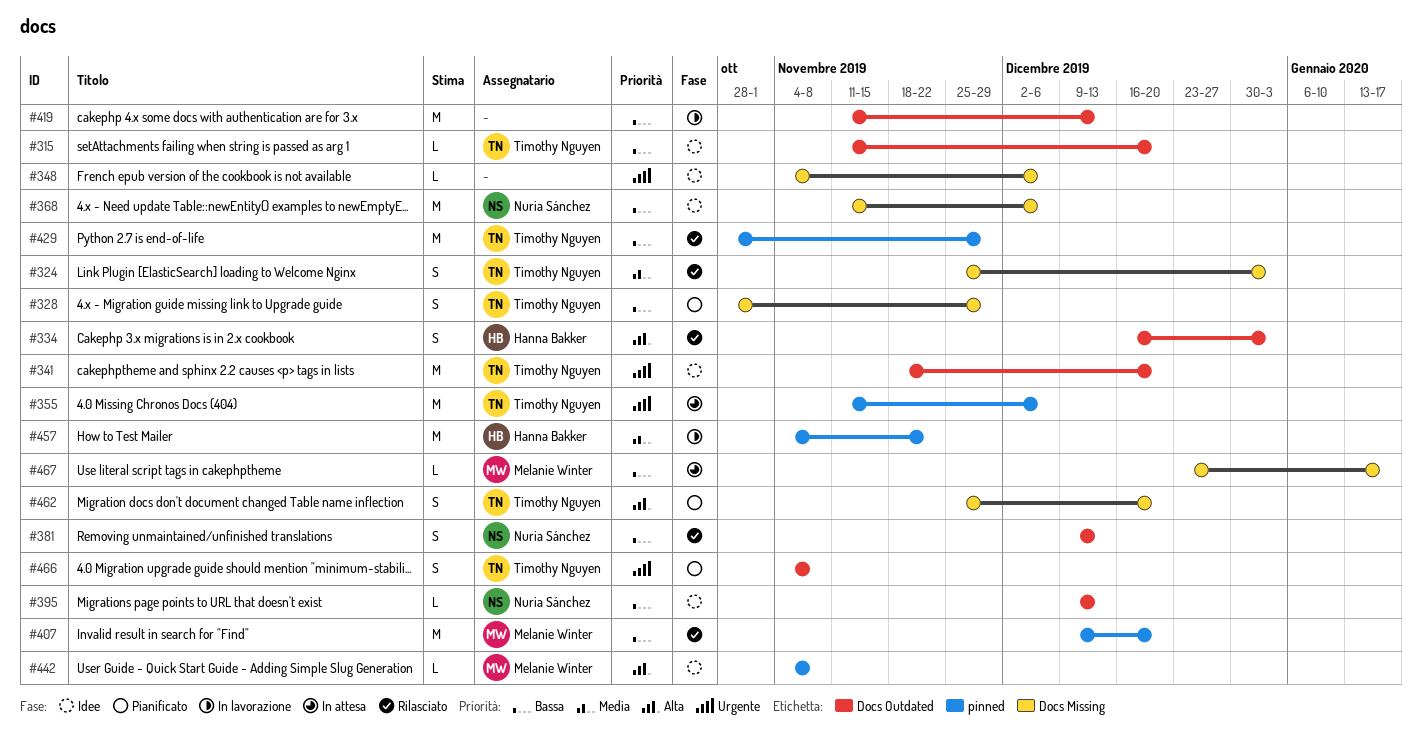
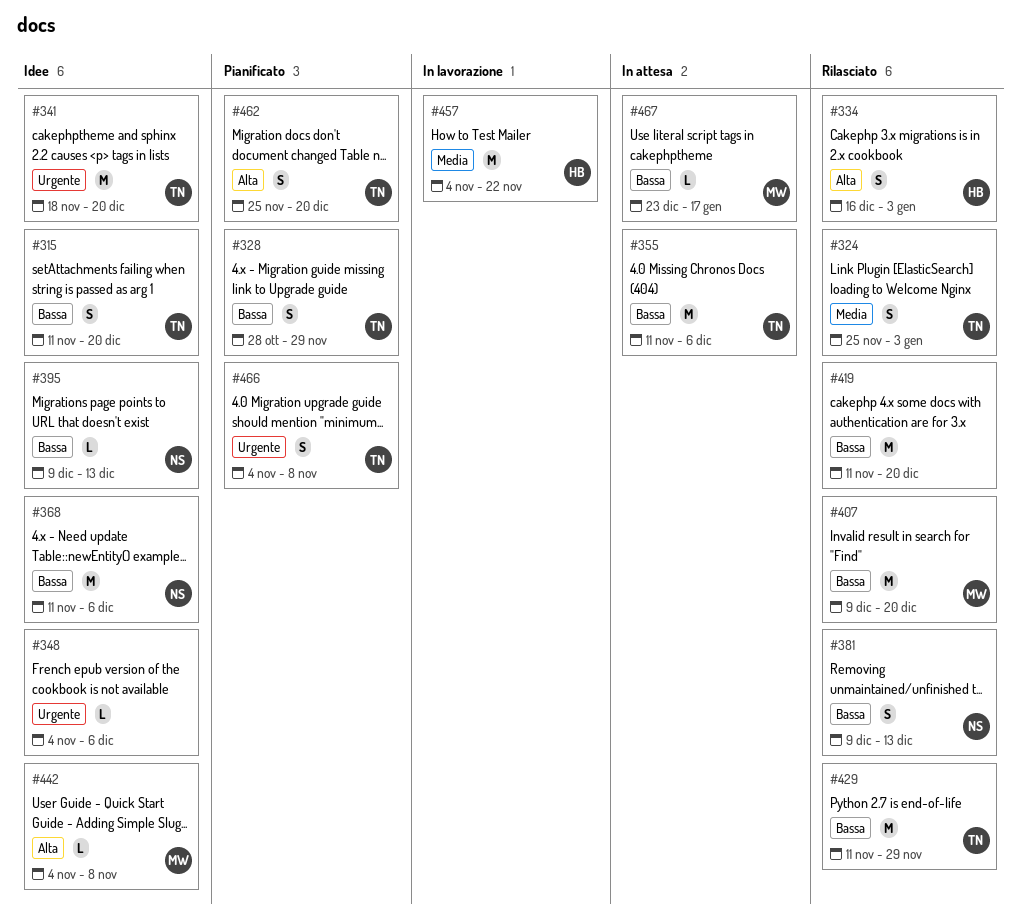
#315, estimate: L -> S
#355, priority: Urgente -> Bassa
#419, status: In lavorazione -> Rilasciato
#419, due: Dec 13 -> Dec 20
#429, start: Oct 28 -> Nov 11

